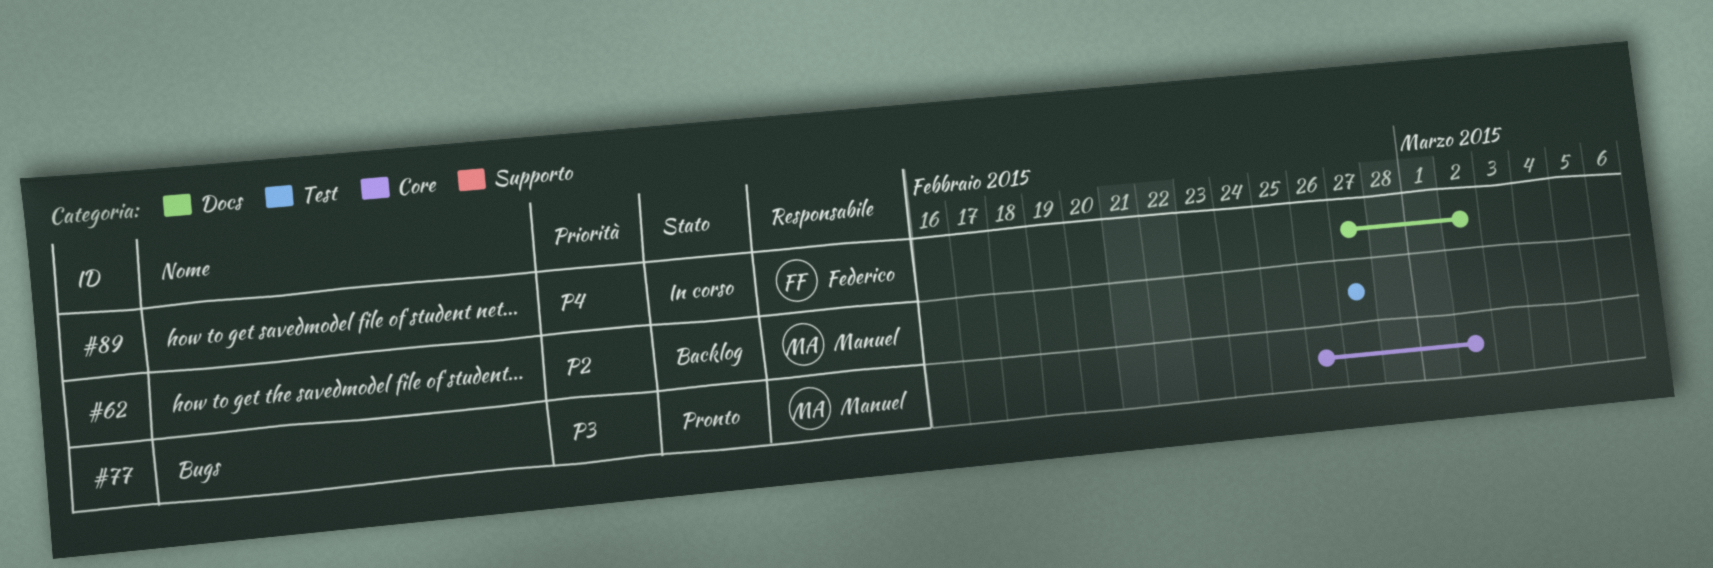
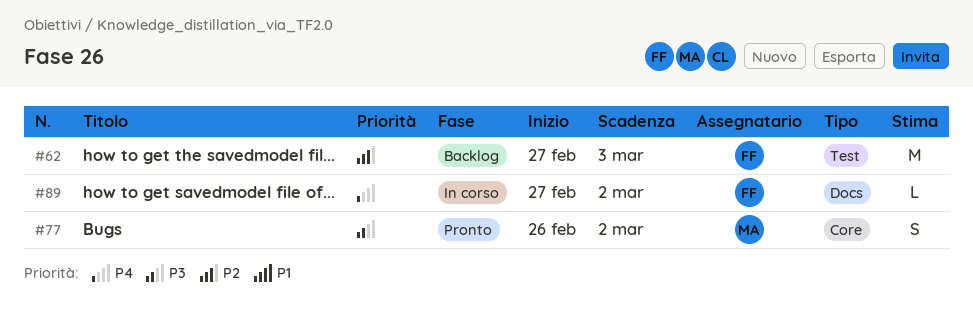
#62, owner: Manuel -> Federico
#62, due: Feb 27 -> Mar 3

